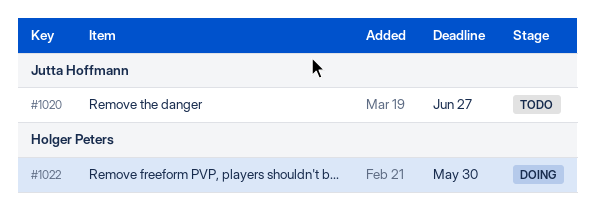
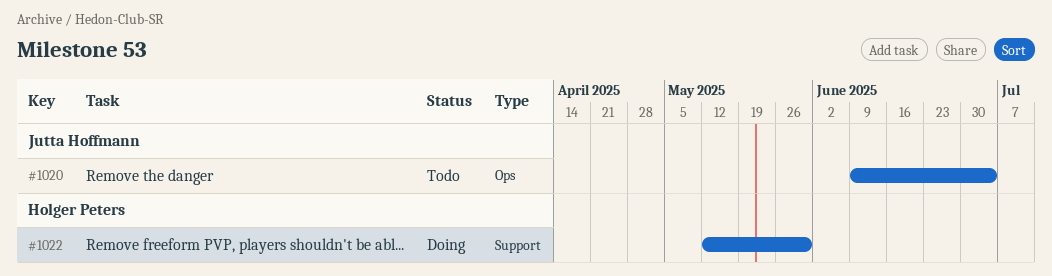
#1020, due: Jun 27 -> Jul 4

